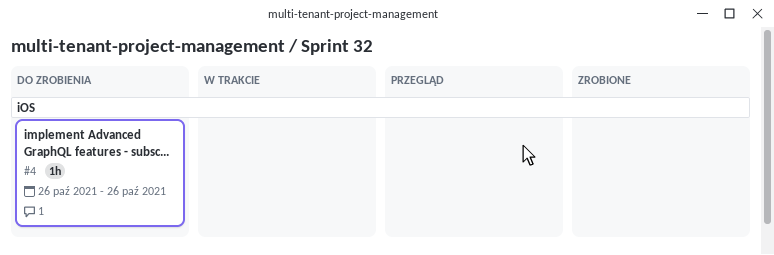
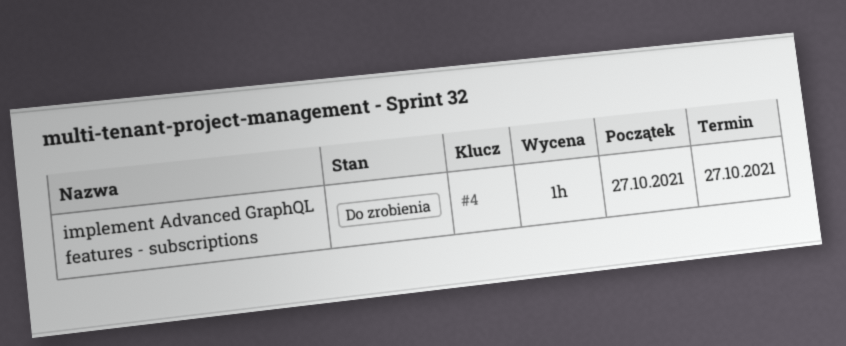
#4, start: Oct 26 -> Oct 27
#4, due: Oct 26 -> Oct 27

